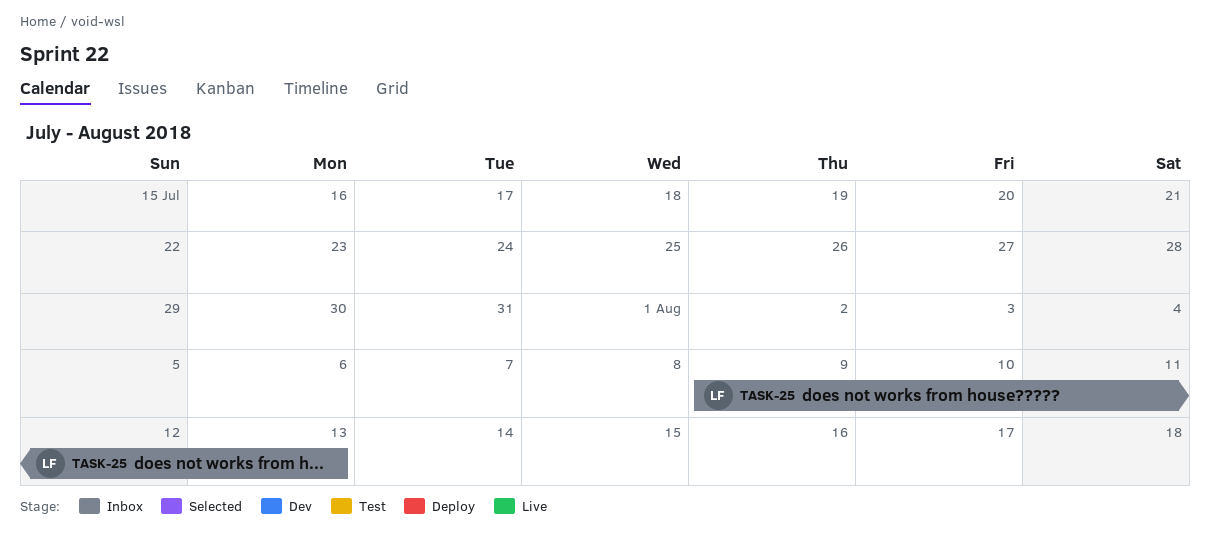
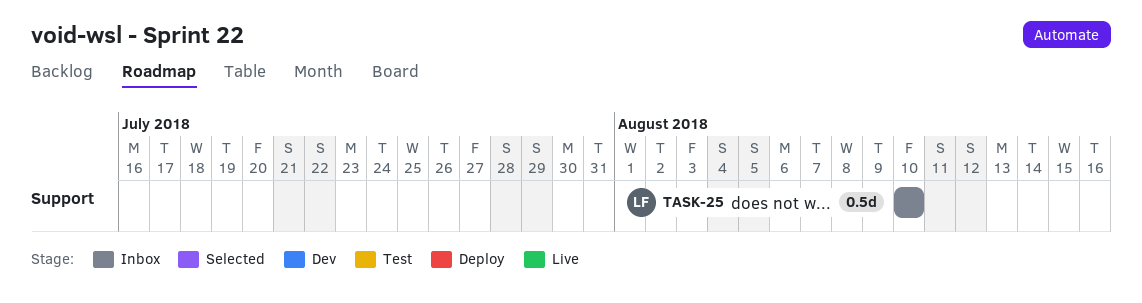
TASK-25, start: Aug 9 -> Aug 10
TASK-25, due: Aug 13 -> Aug 10

